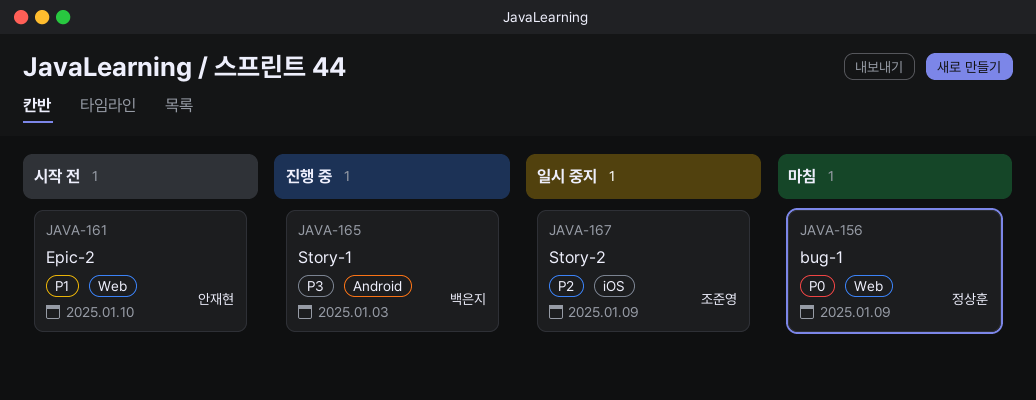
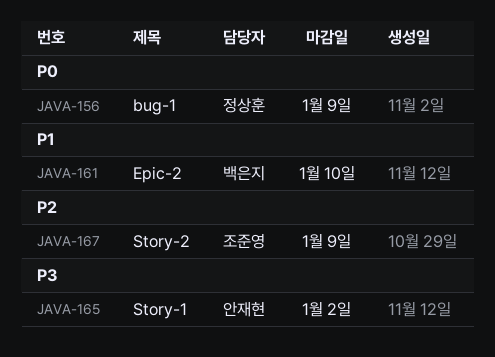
JAVA-161, owner: 안재현 -> 백은지
JAVA-165, owner: 백은지 -> 안재현
JAVA-165, due: Jan 3 -> Jan 2

